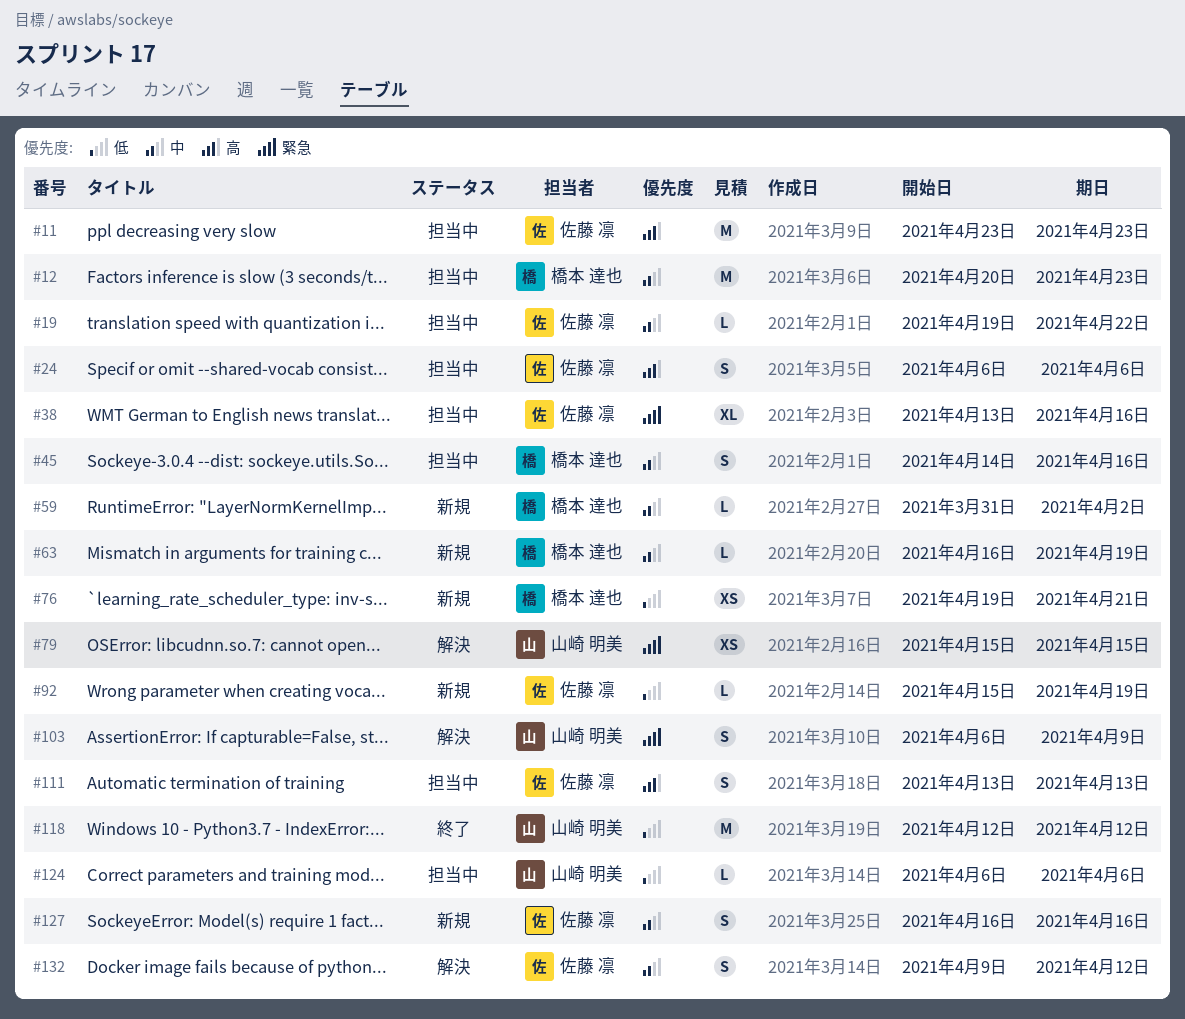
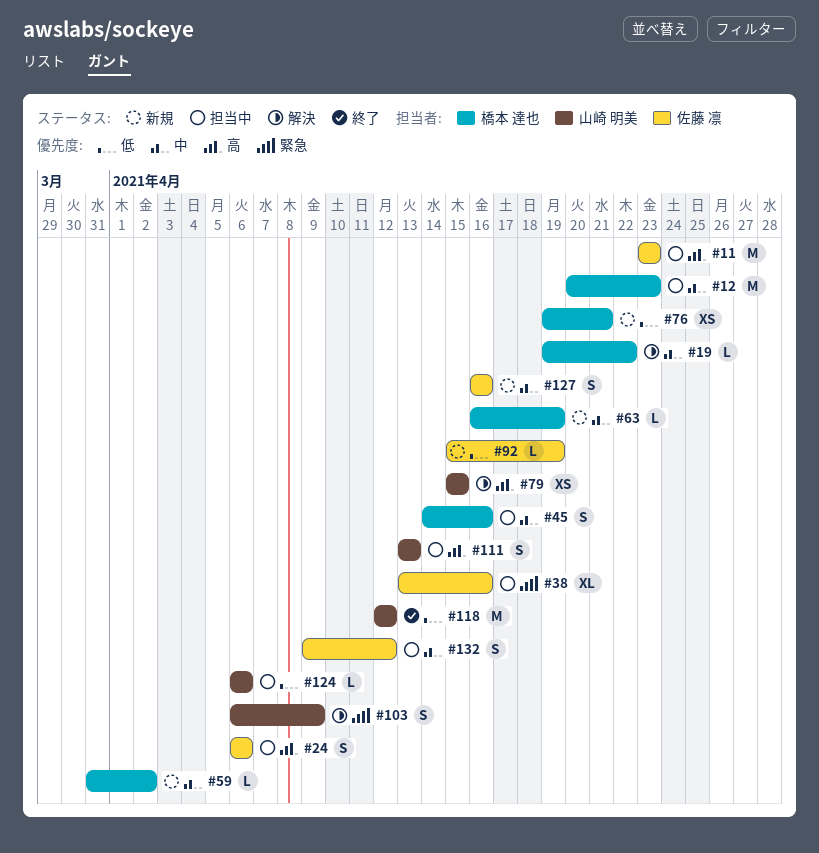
#19, status: 担当中 -> 解決
#19, owner: 佐藤 凛 -> 橋本 達也
#79, priority: 緊急 -> 高
#111, owner: 佐藤 凛 -> 山崎 明美
#132, status: 解決 -> 担当中

